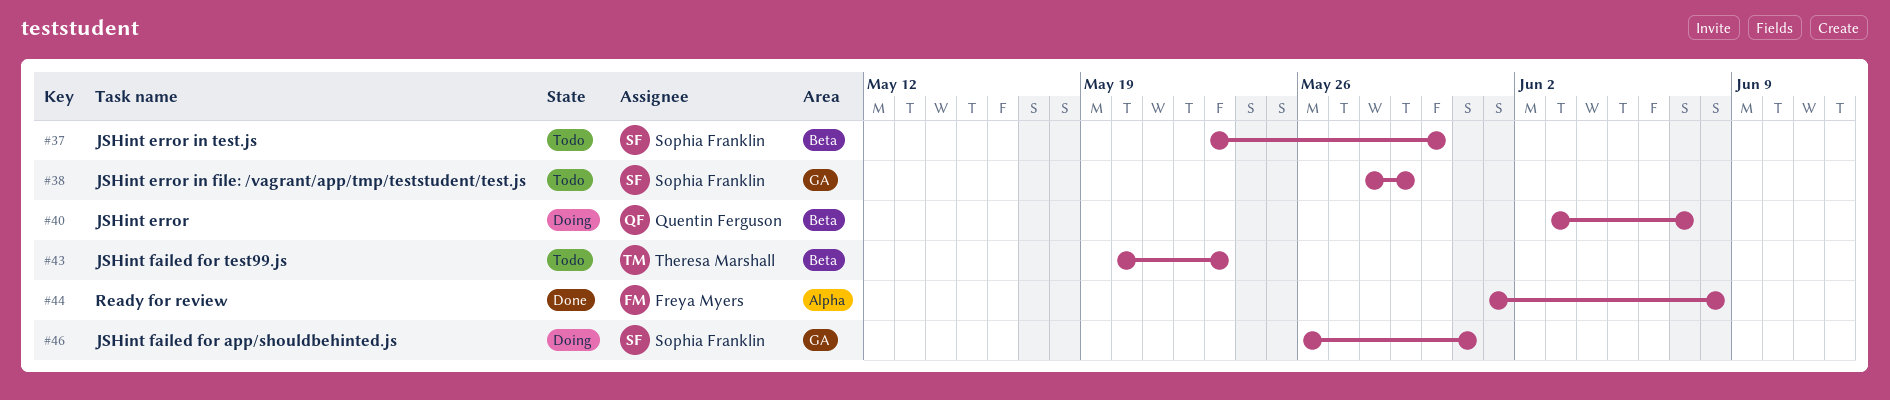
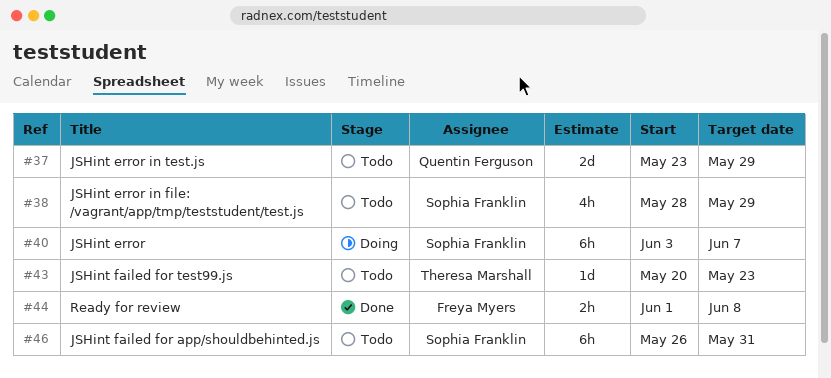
#37, owner: Sophia Franklin -> Quentin Ferguson
#37, due: May 30 -> May 29
#40, owner: Quentin Ferguson -> Sophia Franklin
#46, status: Doing -> Todo

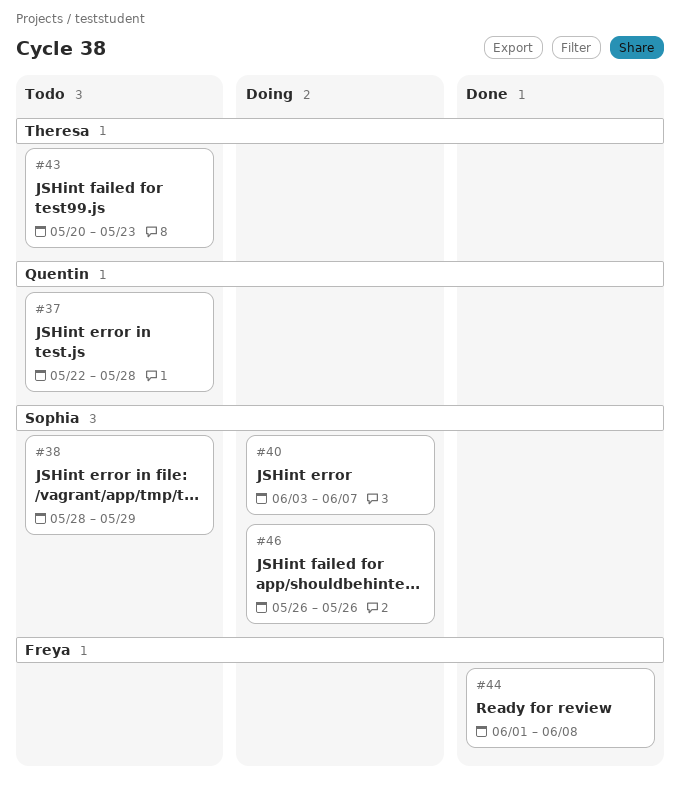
#37, start: May 23 -> May 22
#37, due: May 29 -> May 28
#46, status: Todo -> Doing
#46, due: May 31 -> May 26

